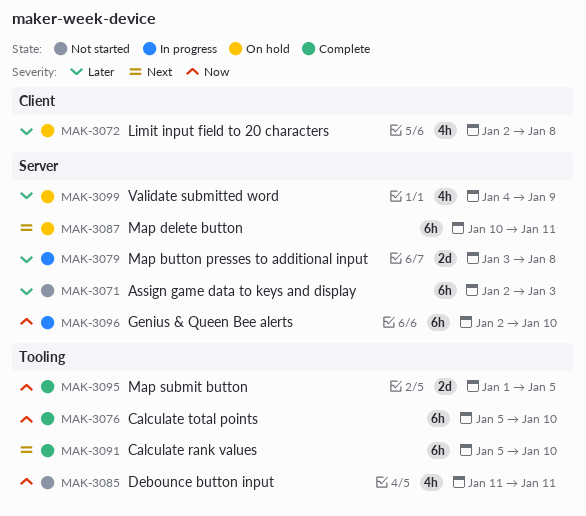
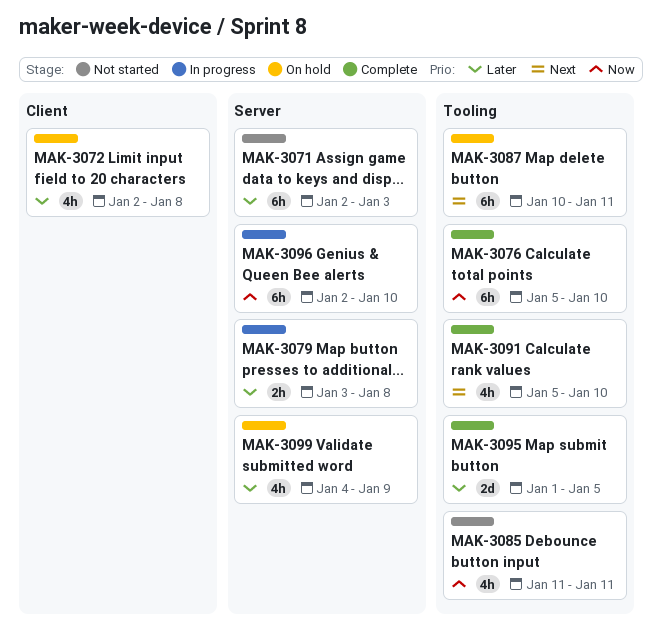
MAK-3079, estimate: 2d -> 2h
MAK-3087, label: Server -> Tooling
MAK-3091, estimate: 6h -> 4h
MAK-3095, priority: Now -> Later

